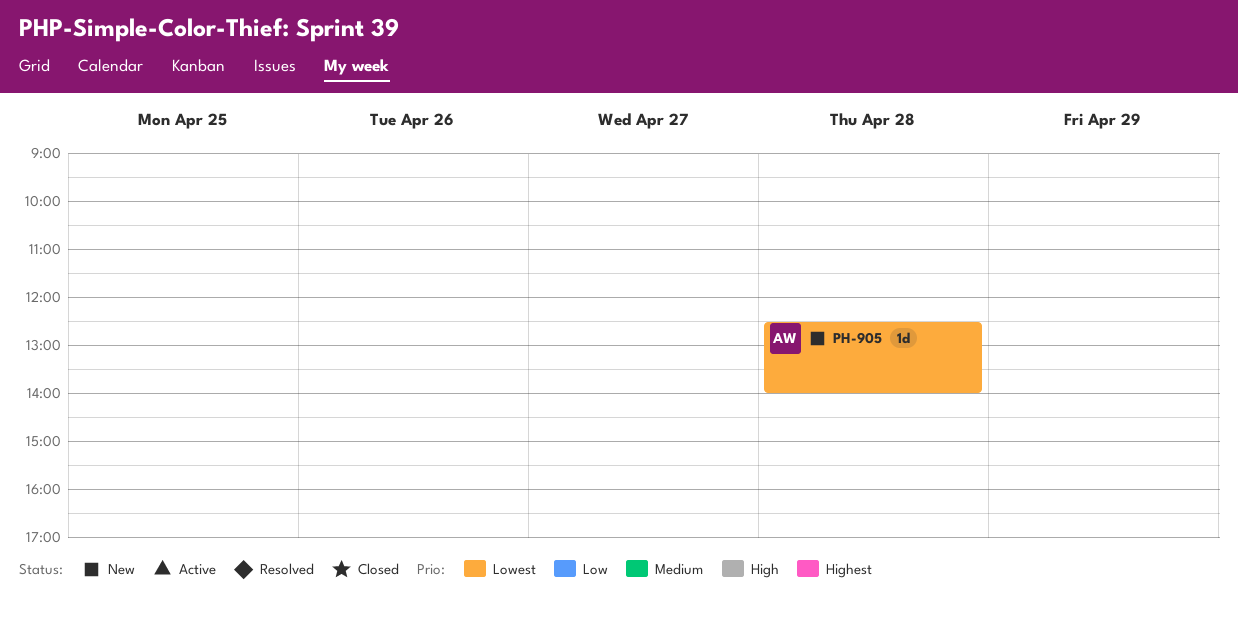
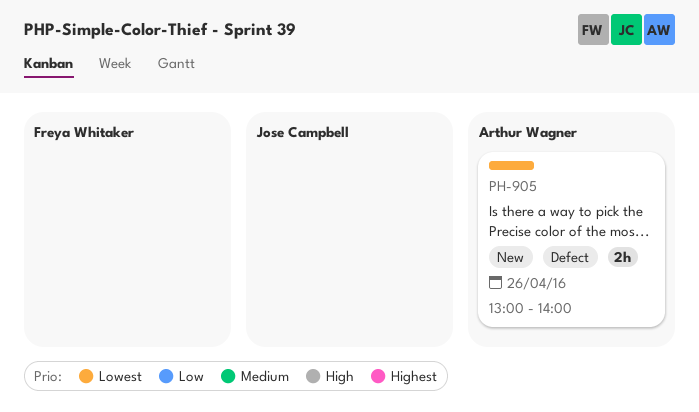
PH-905, estimate: 1d -> 2h
PH-905, day: Apr 28 -> Apr 26
PH-905, begins: 12:30 -> 13:00

